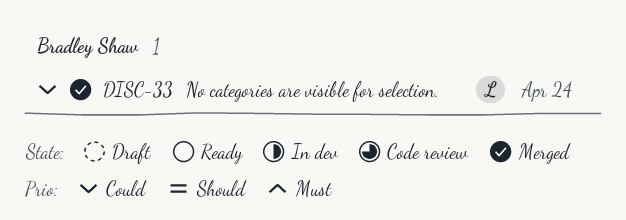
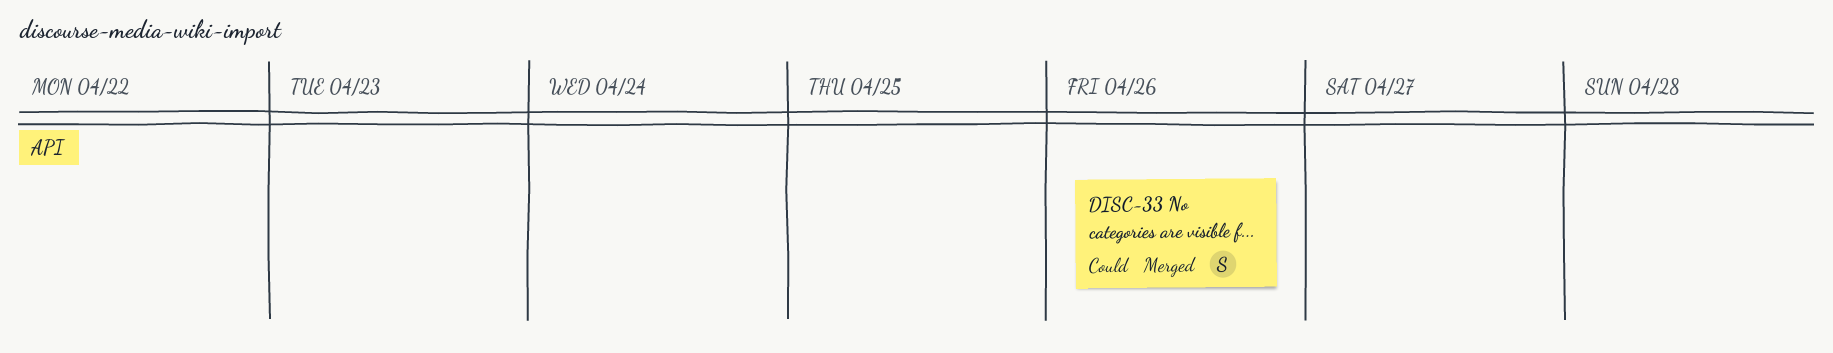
DISC-33, estimate: L -> S
DISC-33, due: Apr 24 -> Apr 26

